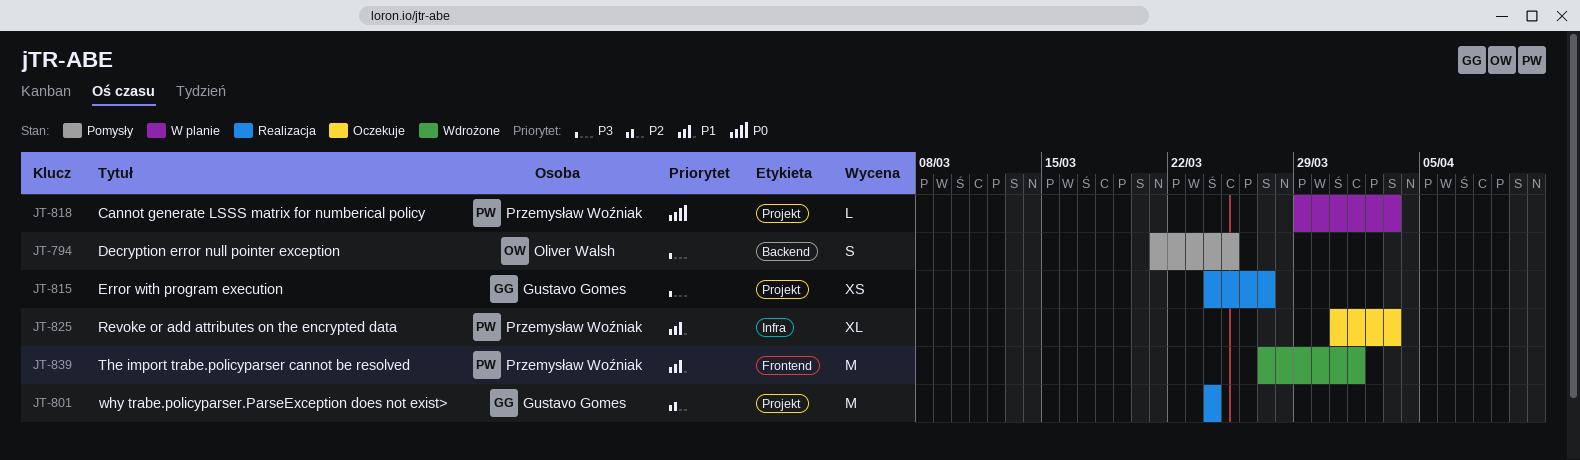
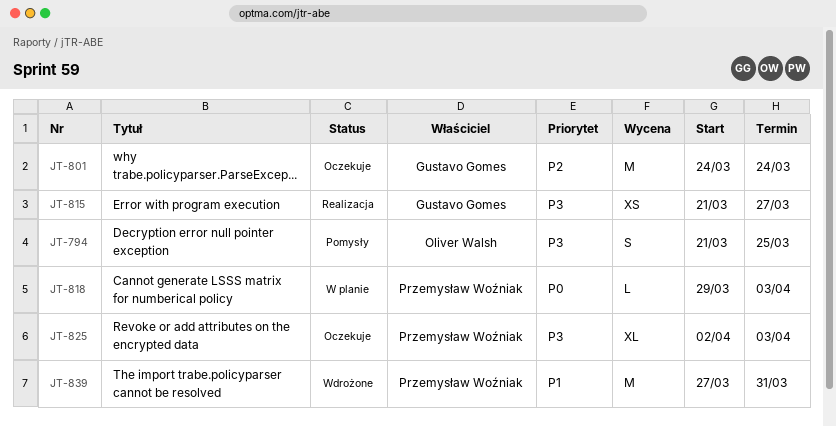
JT-801, status: Realizacja -> Oczekuje
JT-815, start: Mar 24 -> Mar 21
JT-825, priority: P1 -> P3
JT-825, start: Mar 31 -> Apr 2
JT-839, due: Apr 1 -> Mar 31

